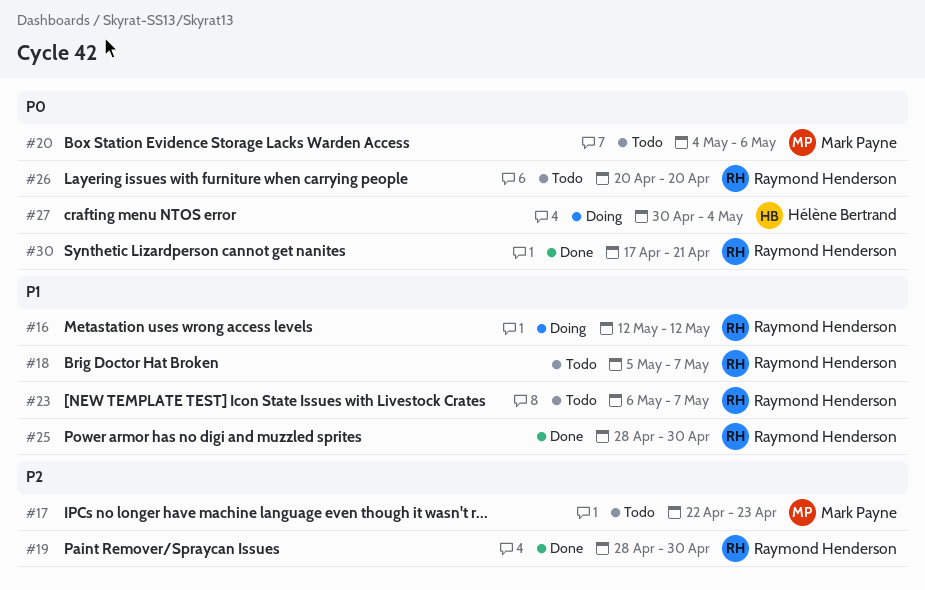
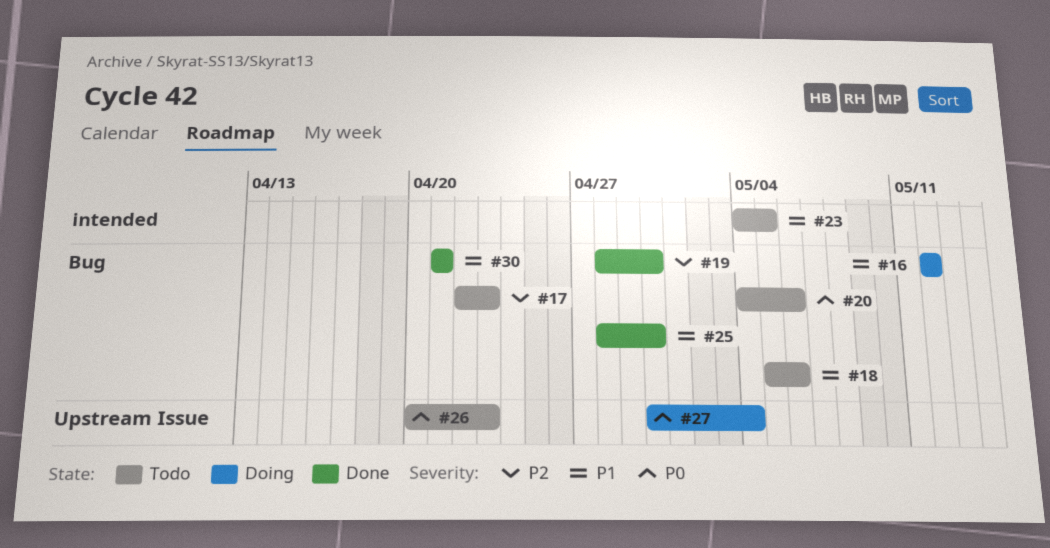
#18, due: May 7 -> May 6
#23, start: May 6 -> May 4
#23, due: May 7 -> May 5
#26, due: Apr 20 -> Apr 23
#30, priority: P0 -> P1
#30, start: Apr 17 -> Apr 21

